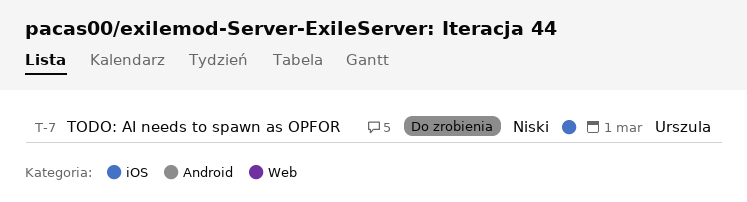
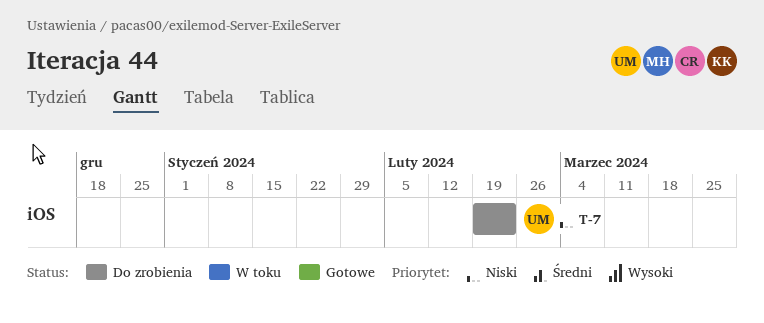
T-7, due: Mar 1 -> Feb 23

